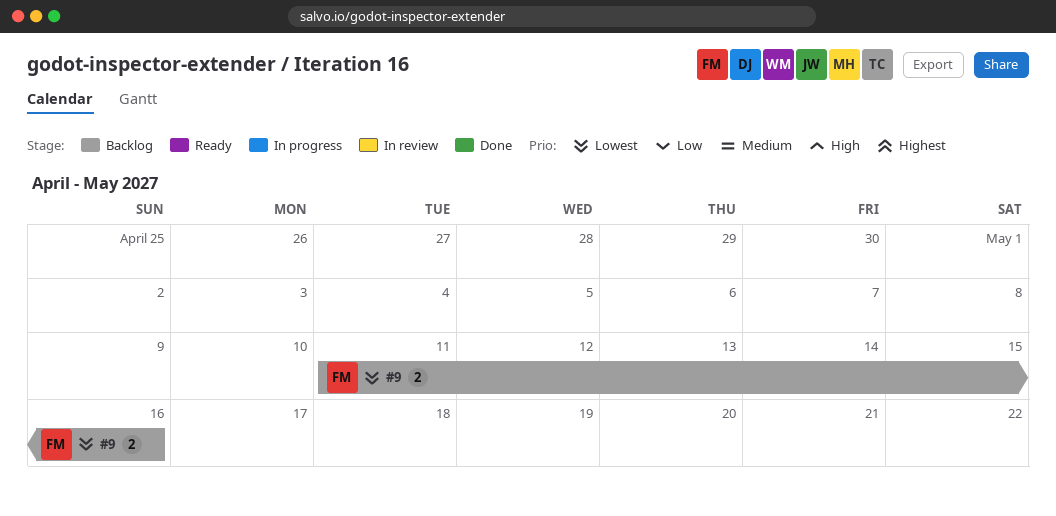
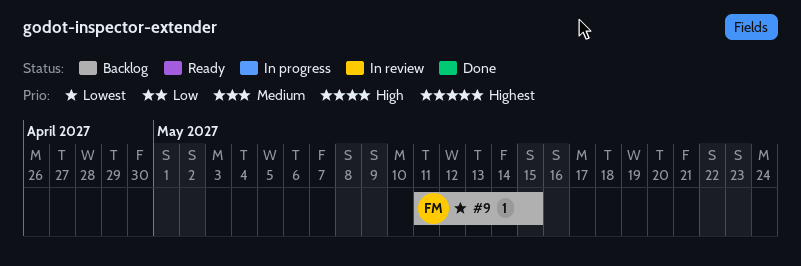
#9, estimate: 2 -> 1
#9, due: May 16 -> May 15

